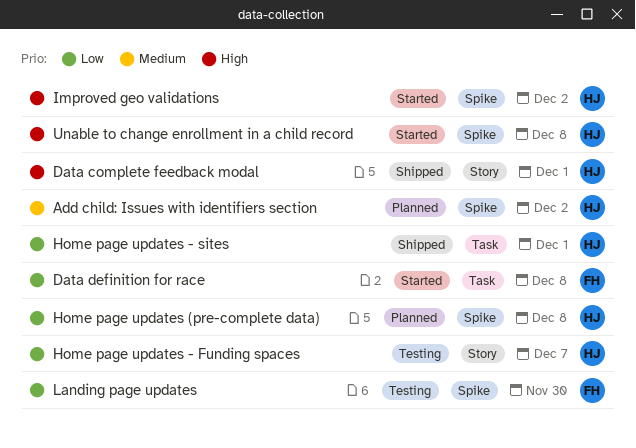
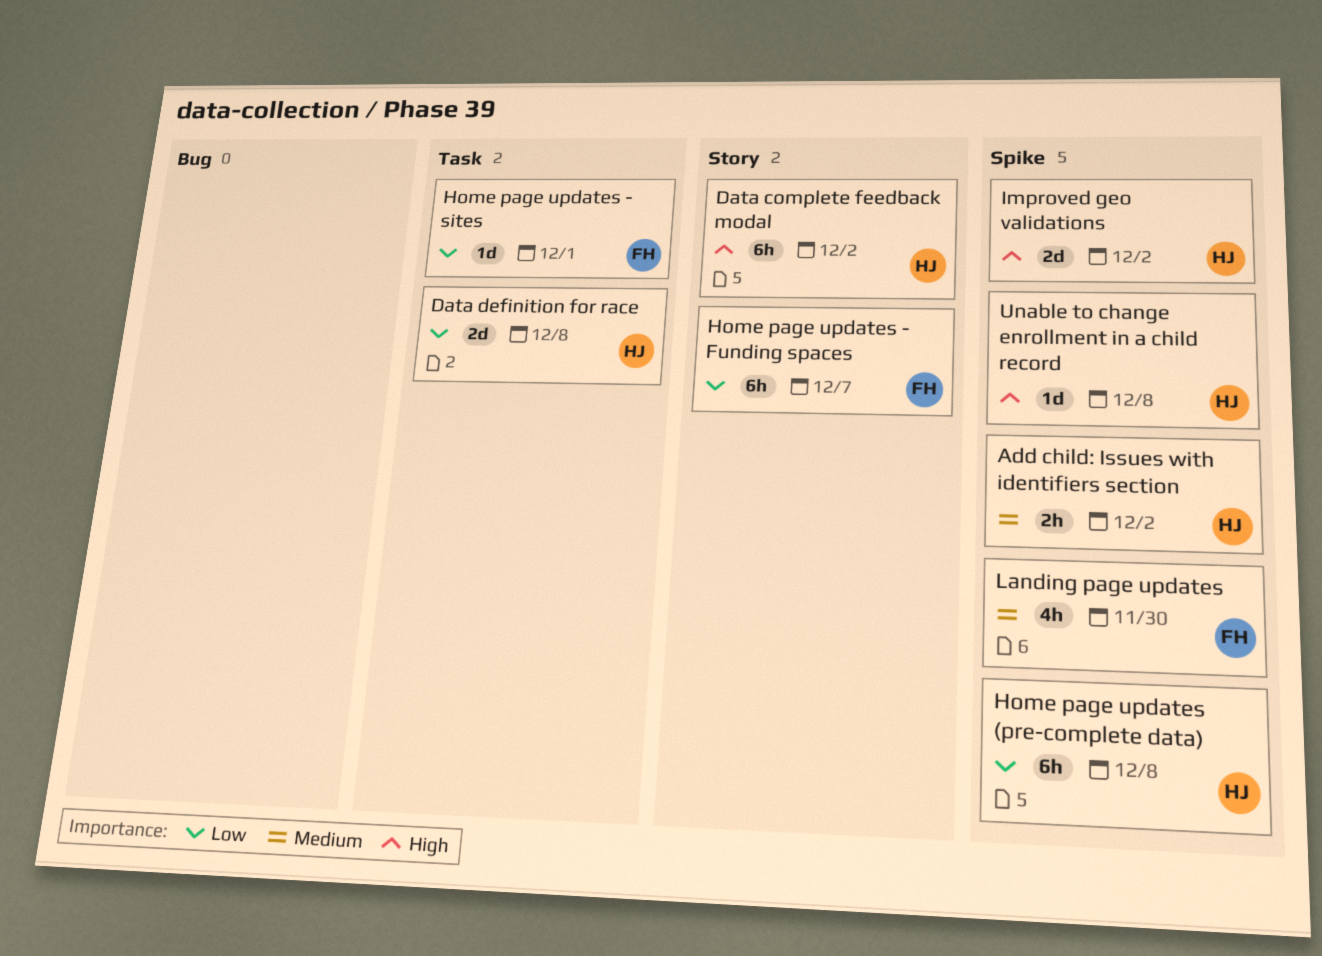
Data complete feedback modal, due: Dec 1 -> Dec 2
Data definition for race, owner: FH -> HJ
Home page updates - Funding spaces, owner: HJ -> FH
Home page updates - sites, owner: HJ -> FH
Landing page updates, priority: Low -> Medium

